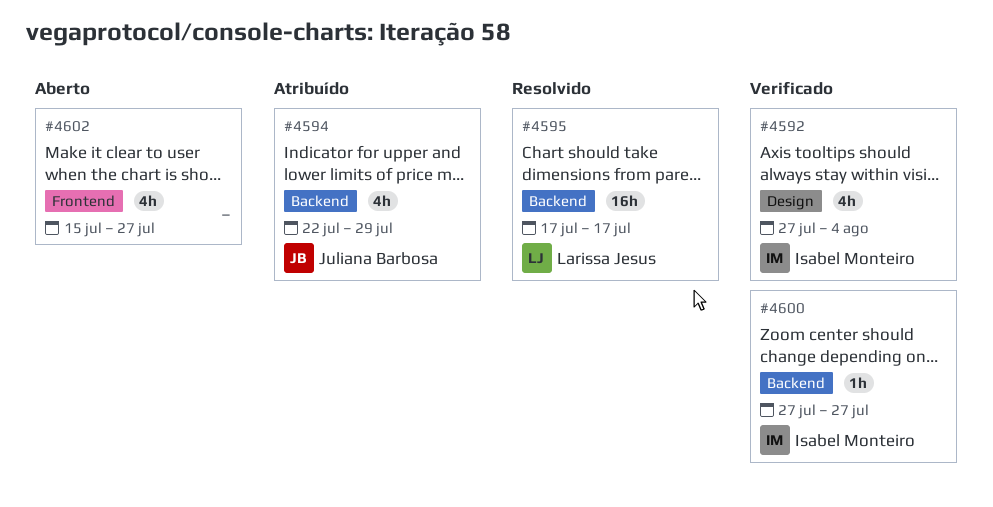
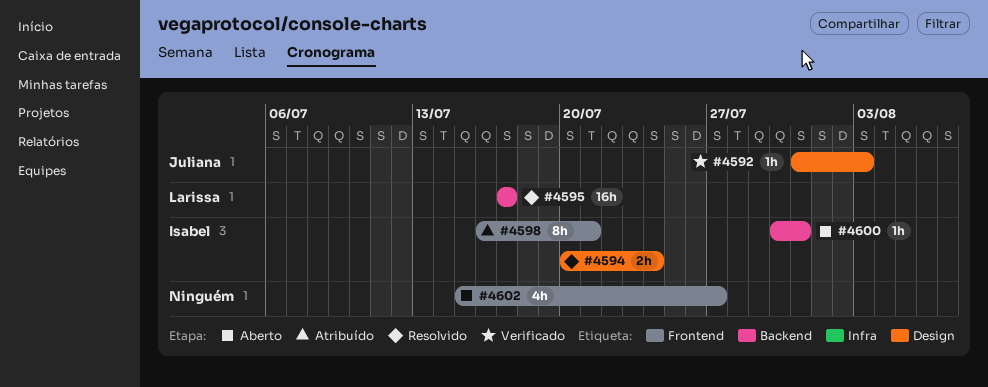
#4592, owner: Isabel Monteiro -> Juliana Barbosa
#4592, estimate: 4h -> 1h
#4592, start: Jul 27 -> Jul 31
#4592, due: Aug 4 -> Aug 3
#4594, status: Atribuído -> Resolvido
#4594, owner: Juliana Barbosa -> Isabel Monteiro
#4594, label: Backend -> Design
#4594, estimate: 4h -> 2h
#4594, start: Jul 22 -> Jul 20
#4594, due: Jul 29 -> Jul 24
#4598: none -> present
#4600, status: Verificado -> Aberto
#4600, start: Jul 27 -> Jul 30
#4600, due: Jul 27 -> Jul 31

